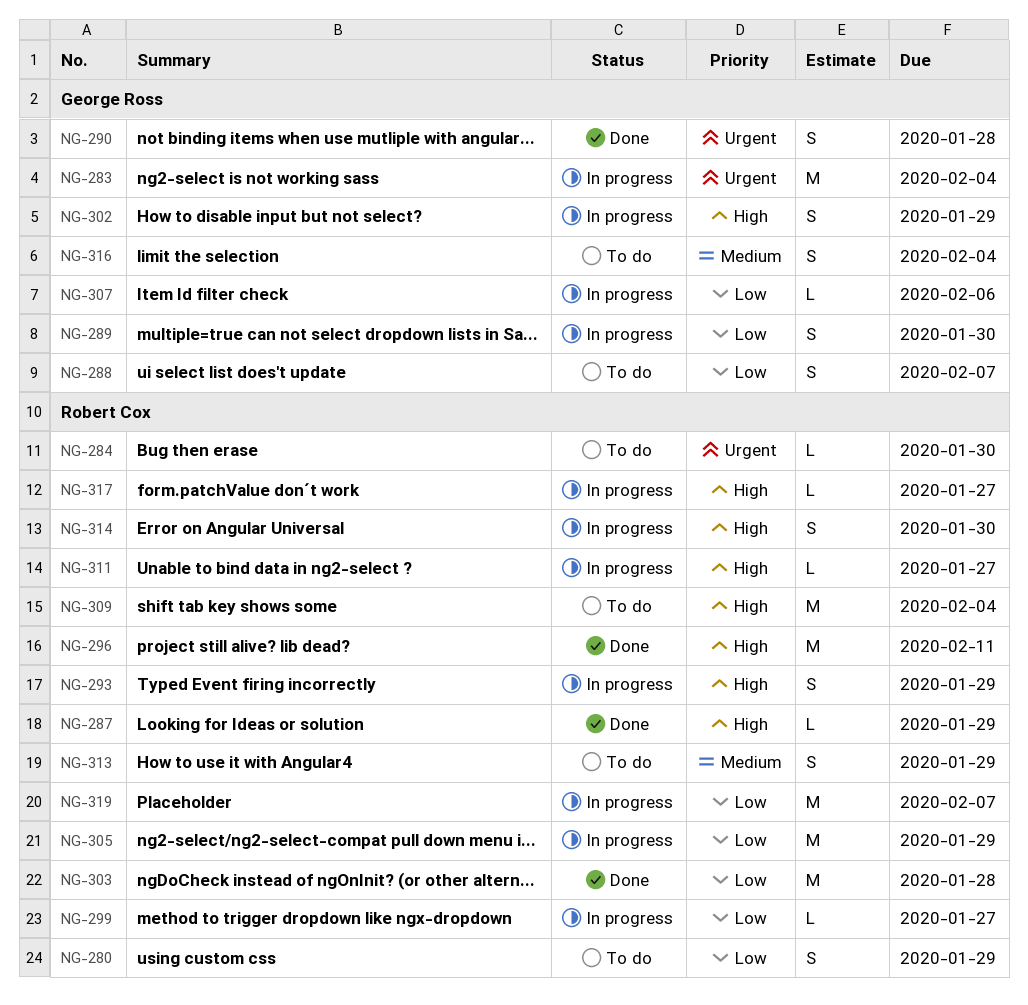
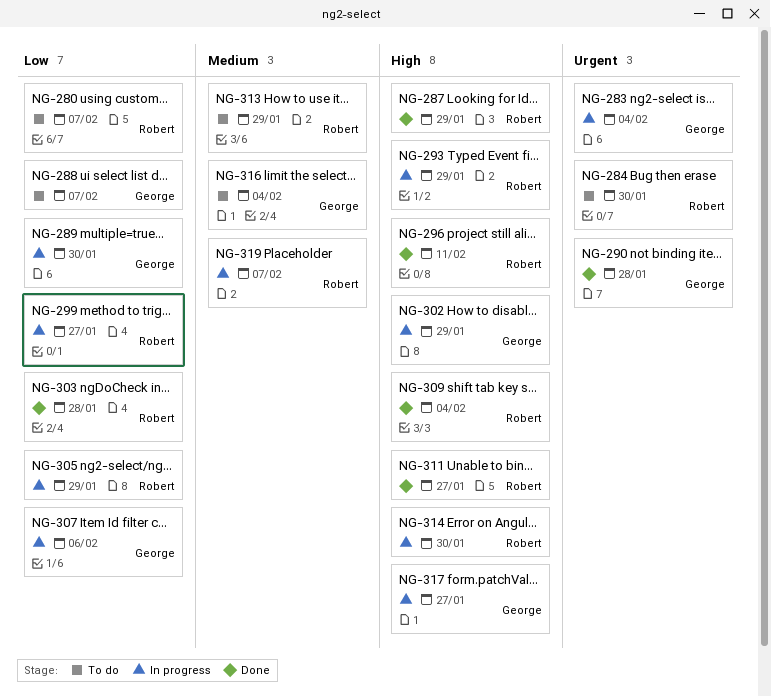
NG-280, due: Jan 29 -> Feb 7
NG-309, status: To do -> Done
NG-311, status: In progress -> Done
NG-317, owner: Robert Cox -> George Ross
NG-319, priority: Low -> Medium

